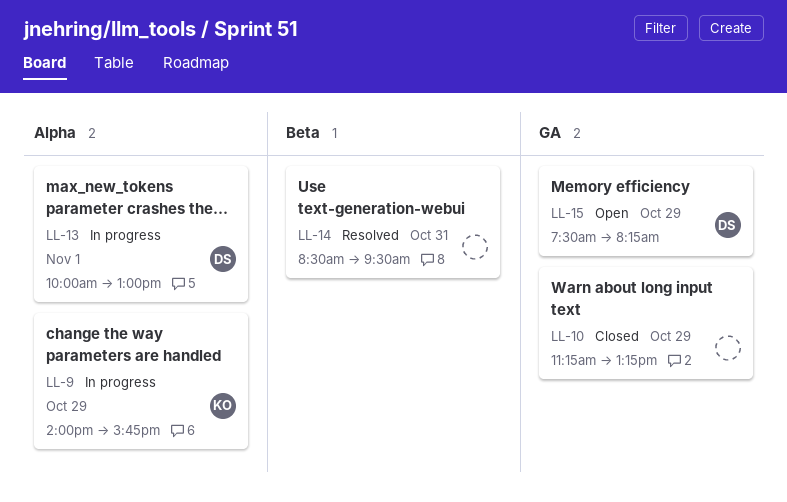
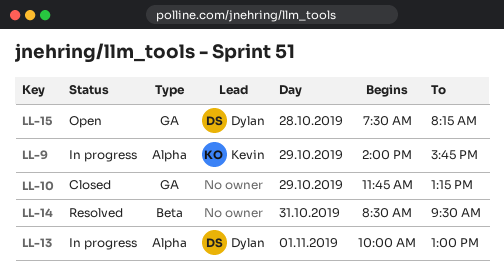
LL-10, begins: 11:15 -> 11:45
LL-15, day: Oct 29 -> Oct 28

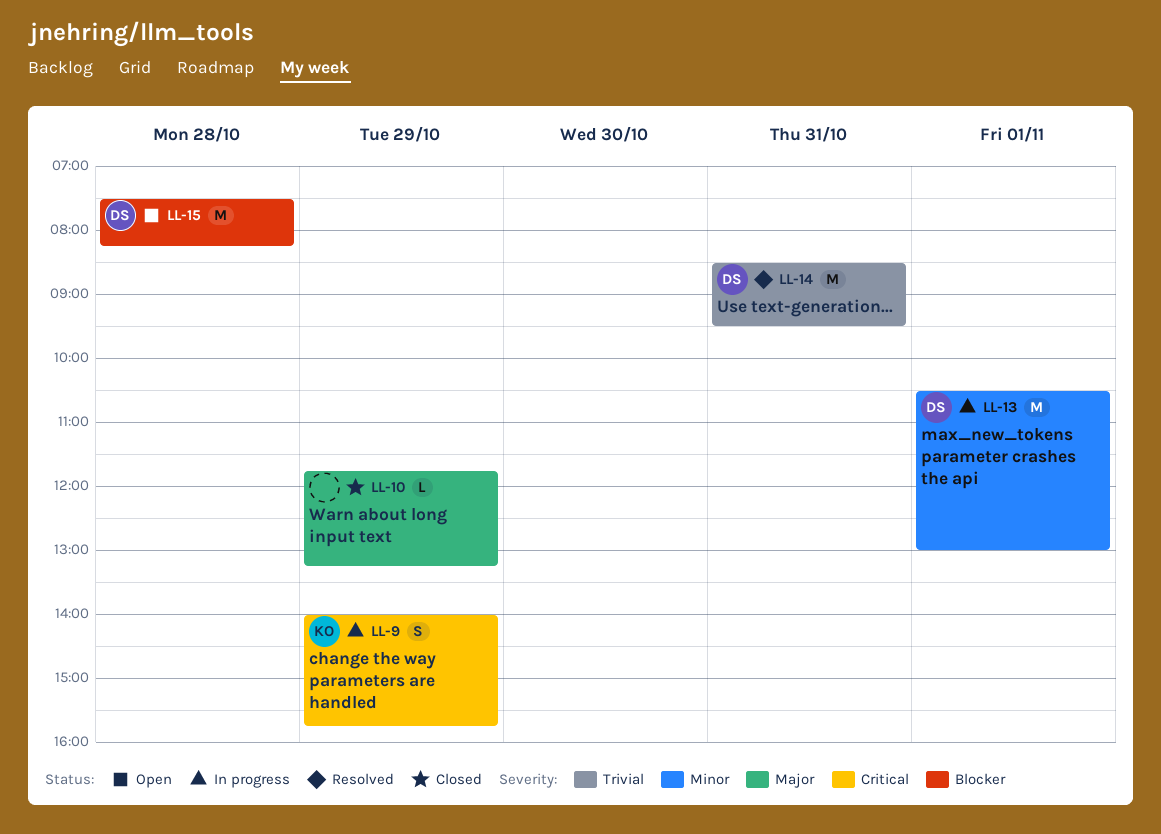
LL-13, begins: 10:00 -> 10:30
LL-14, owner: none -> Dylan

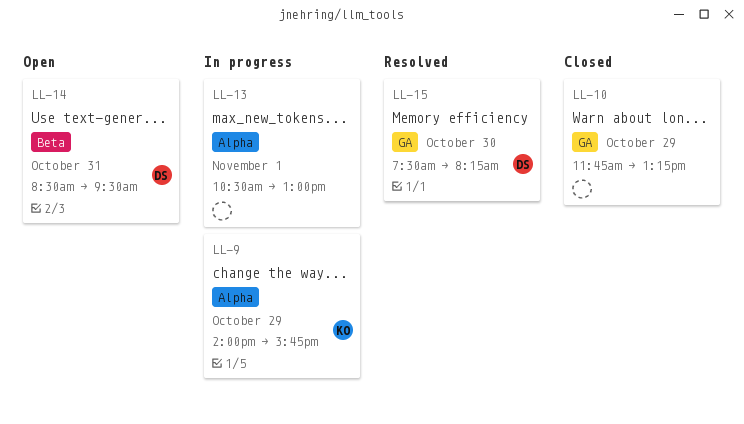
LL-13, owner: DS -> none
LL-14, status: Resolved -> Open
LL-15, status: Open -> Resolved
LL-15, day: Oct 28 -> Oct 30

